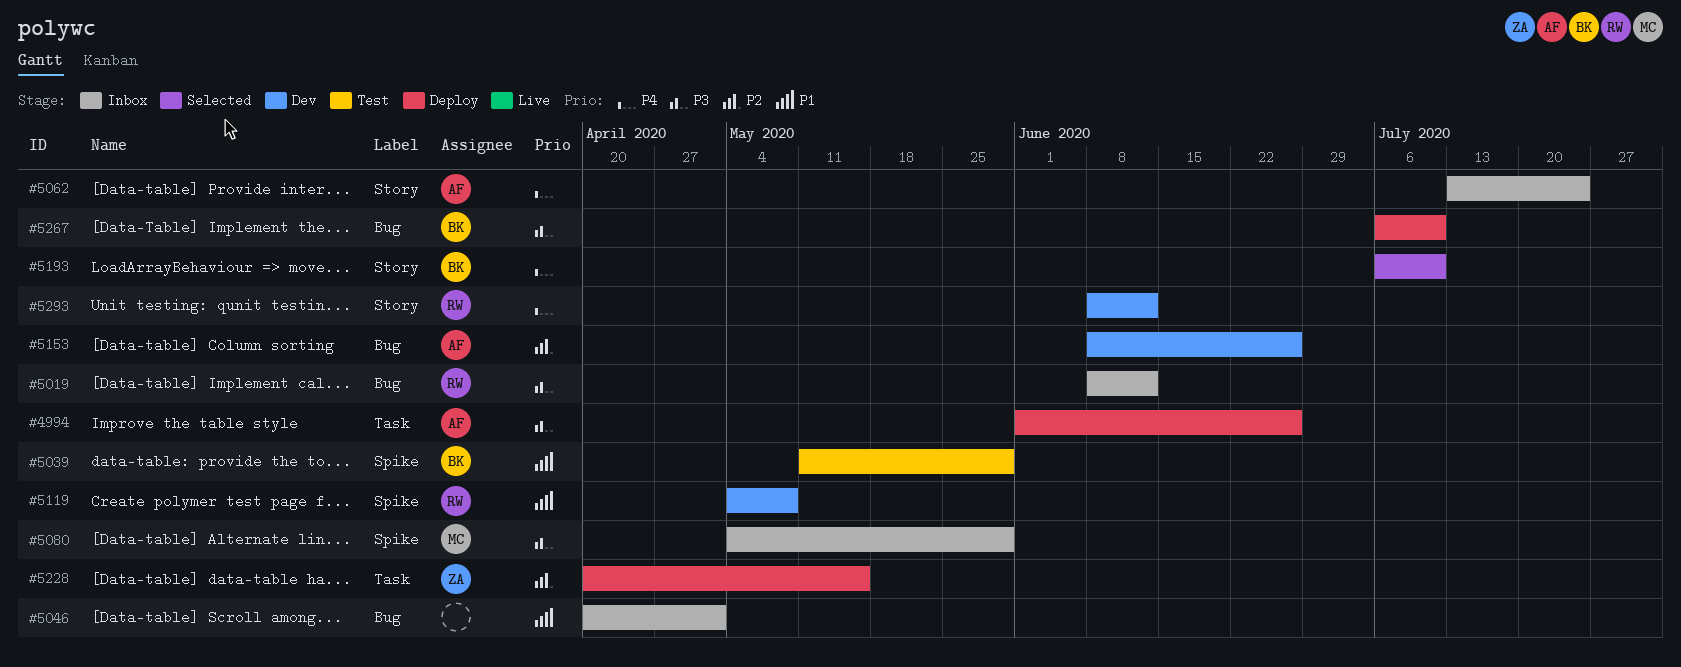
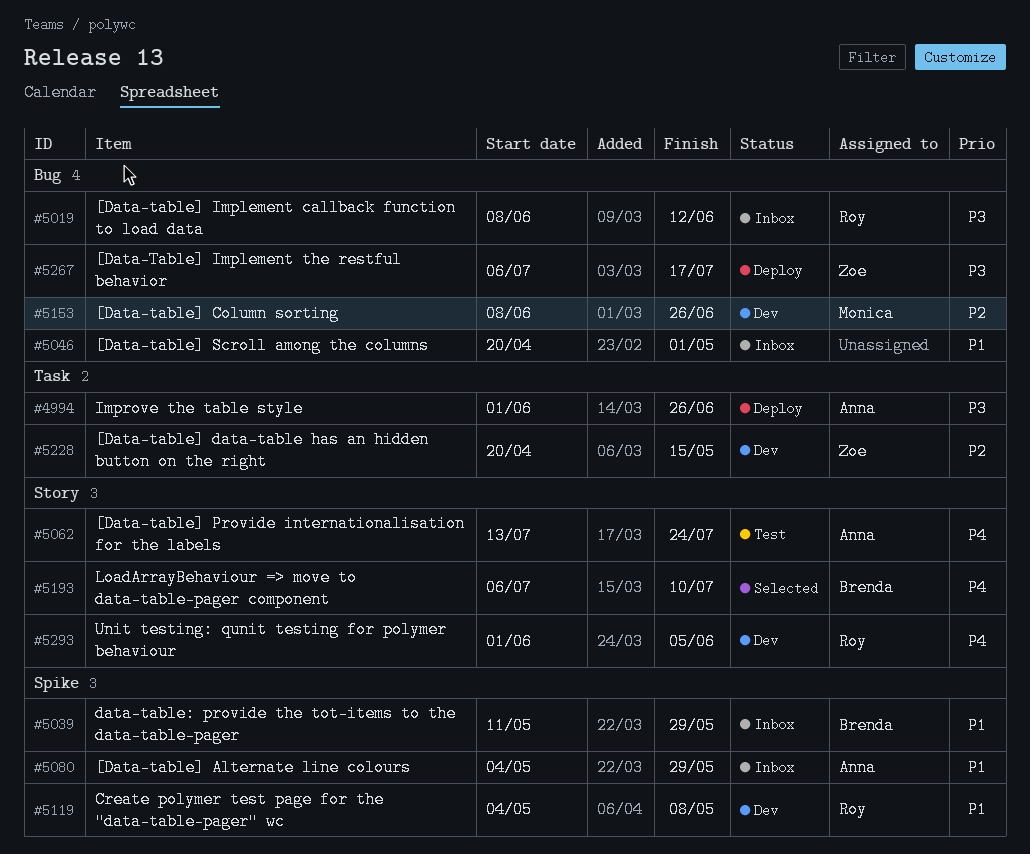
#5039, status: Test -> Inbox
#5062, status: Inbox -> Test
#5080, owner: Monica -> Anna
#5080, priority: P3 -> P1
#5153, owner: Anna -> Monica
#5228, status: Deploy -> Dev
#5267, owner: Brenda -> Zoe
#5267, due: Jul 10 -> Jul 17
#5293, start: Jun 8 -> Jun 1
#5293, due: Jun 12 -> Jun 5

